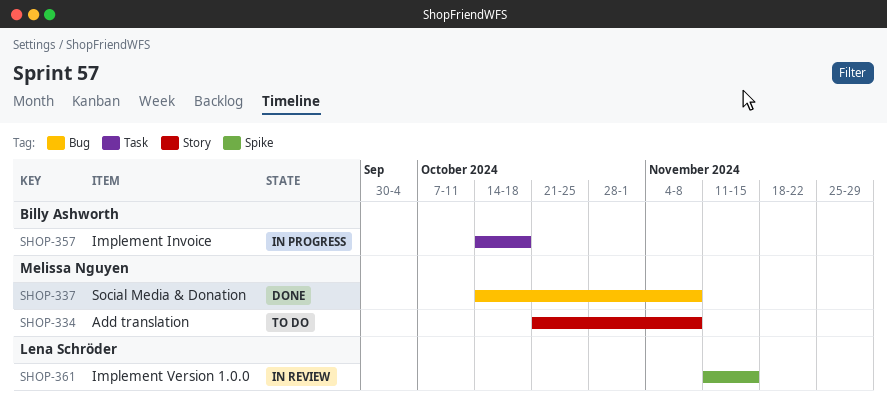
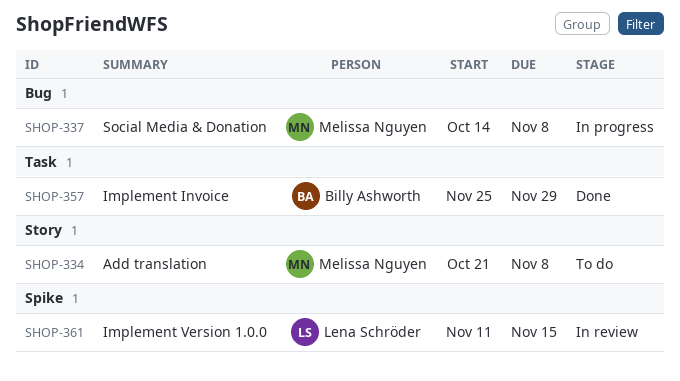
SHOP-337, status: Done -> In progress
SHOP-357, status: In progress -> Done
SHOP-357, start: Oct 14 -> Nov 25
SHOP-357, due: Oct 18 -> Nov 29

